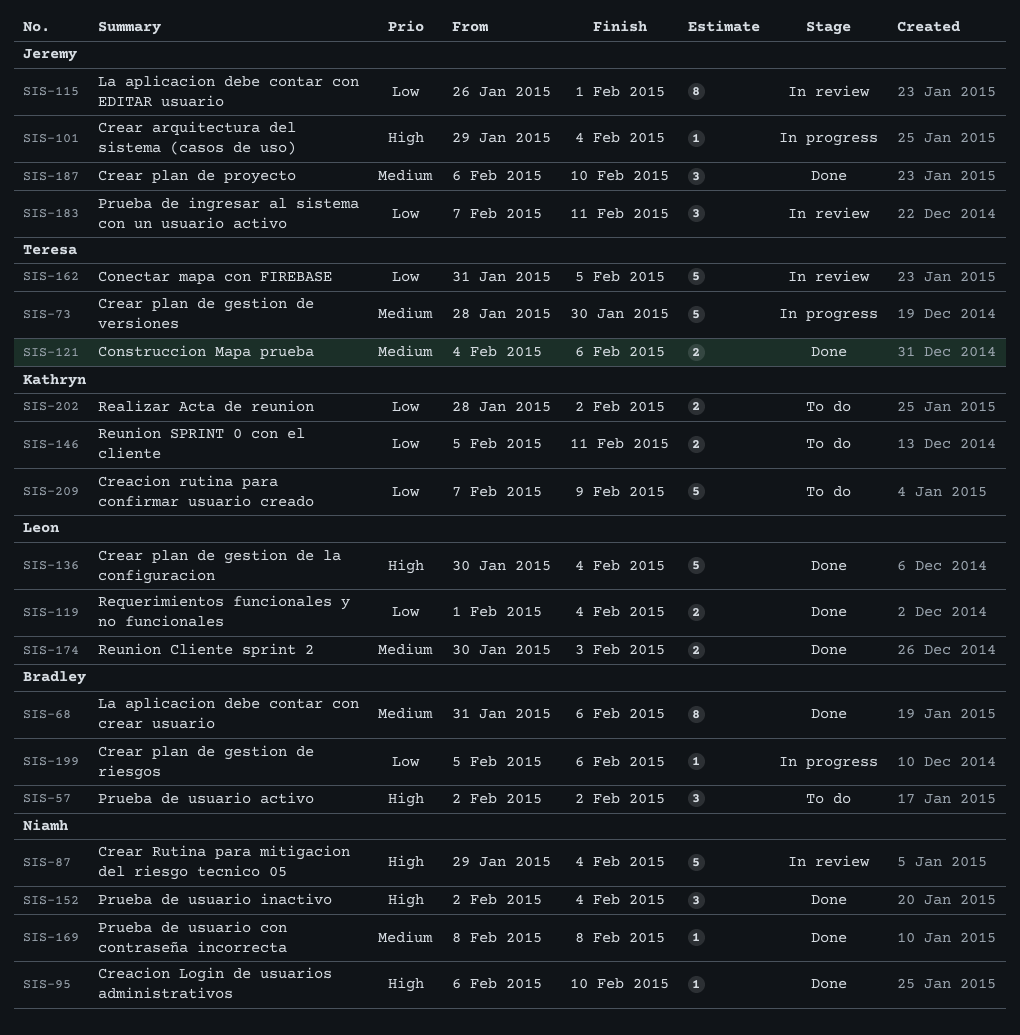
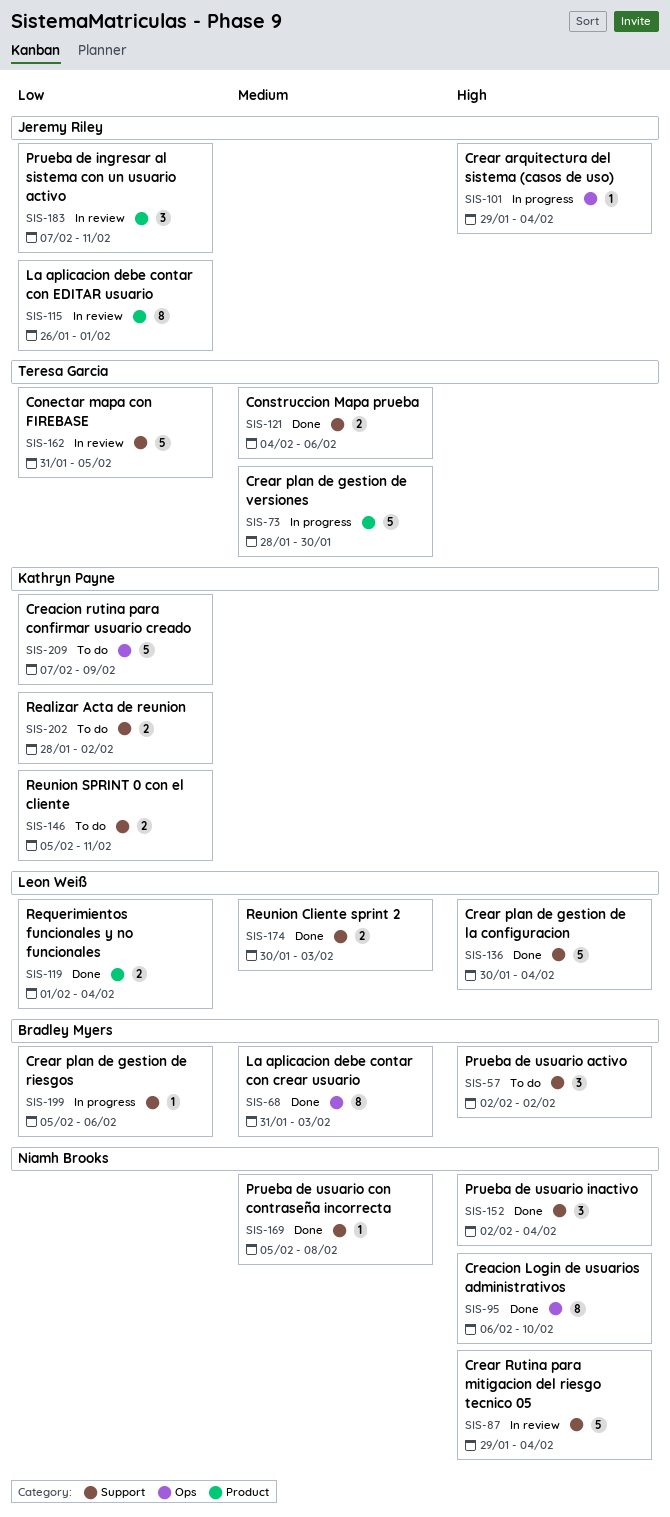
SIS-68, due: Feb 6 -> Feb 3
SIS-95, estimate: 1 -> 8
SIS-169, start: Feb 8 -> Feb 5
SIS-187: present -> none

